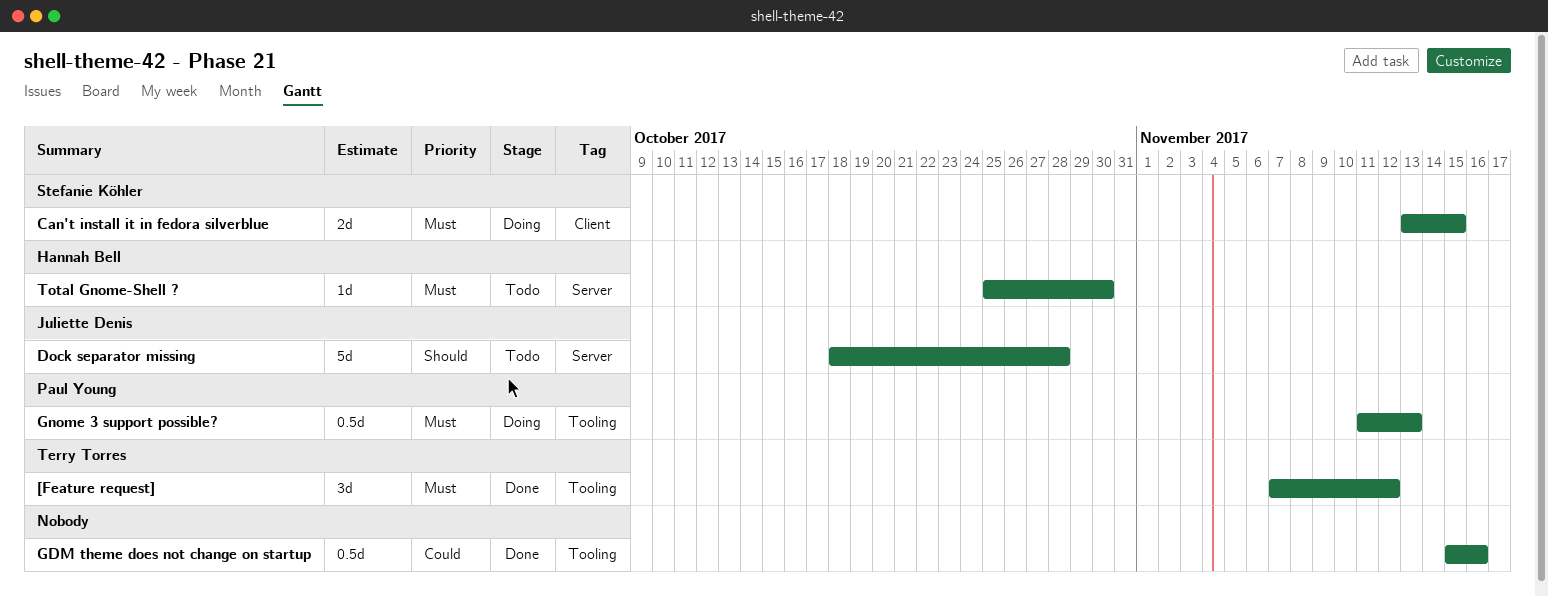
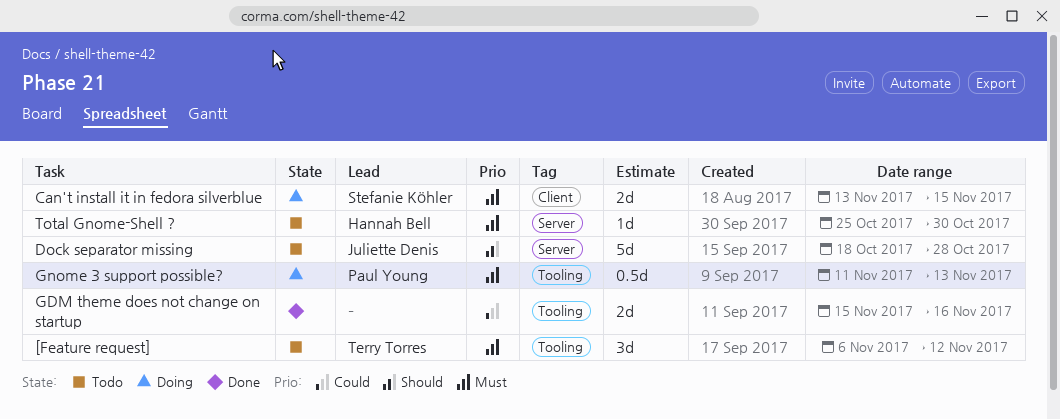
[Feature request], status: Done -> Todo
[Feature request], start: Nov 7 -> Nov 6
GDM theme does not change on startup, estimate: 0.5d -> 2d

